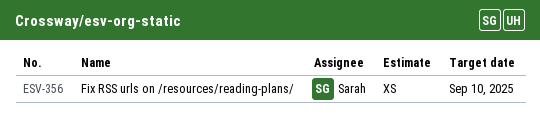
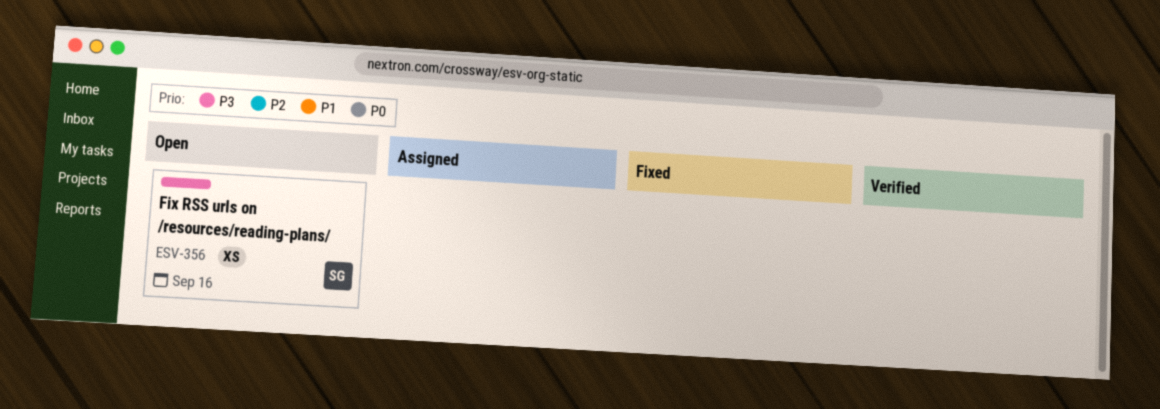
ESV-356, due: Sep 10 -> Sep 16

